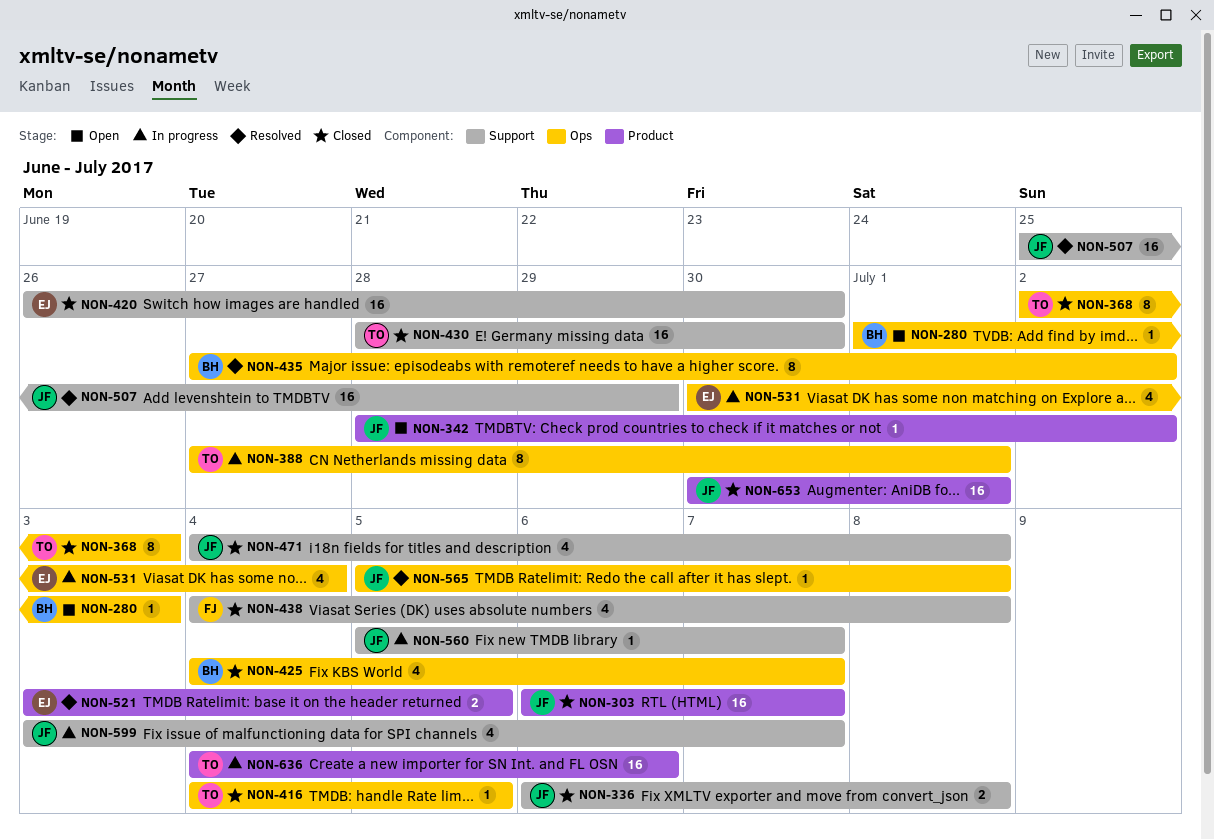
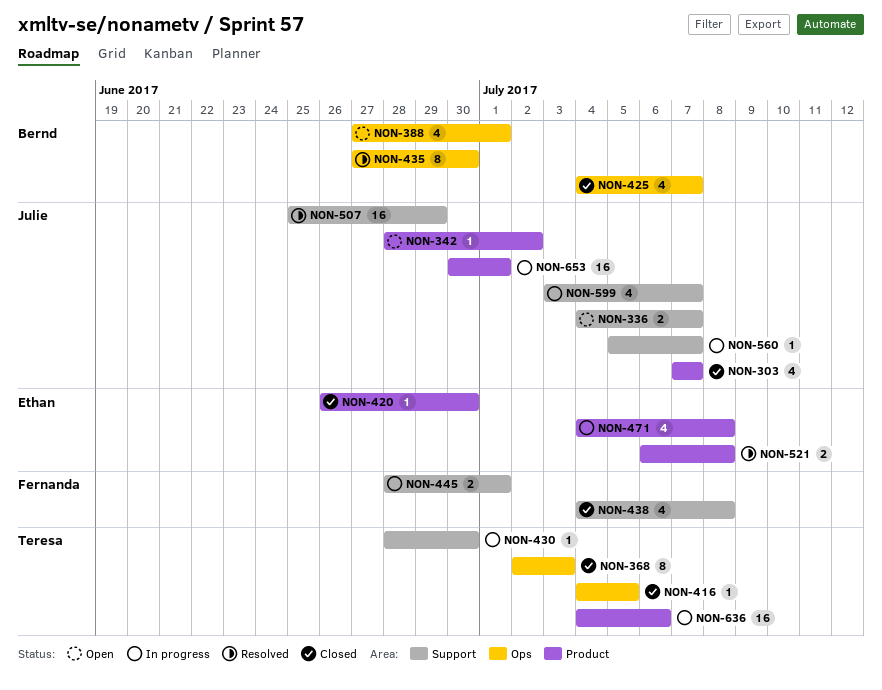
NON-280: present -> none
NON-303, estimate: 16 -> 4
NON-303, start: Jul 6 -> Jul 7
NON-336, status: Closed -> Open
NON-336, start: Jul 6 -> Jul 4
NON-336, due: Jul 8 -> Jul 7
NON-388, status: In progress -> Open
NON-388, owner: Teresa -> Bernd
NON-388, estimate: 8 -> 4
NON-420, label: Support -> Product
NON-420, estimate: 16 -> 1
NON-430, status: Closed -> In progress
NON-430, estimate: 16 -> 1
NON-435, due: Jul 2 -> Jun 30
NON-445: none -> present
NON-471, status: Closed -> In progress
NON-471, owner: Julie -> Ethan
NON-471, label: Support -> Product
NON-521, start: Jul 3 -> Jul 6
NON-521, due: Jul 5 -> Jul 8
NON-531: present -> none
NON-565: present -> none
NON-653, status: Closed -> In progress

